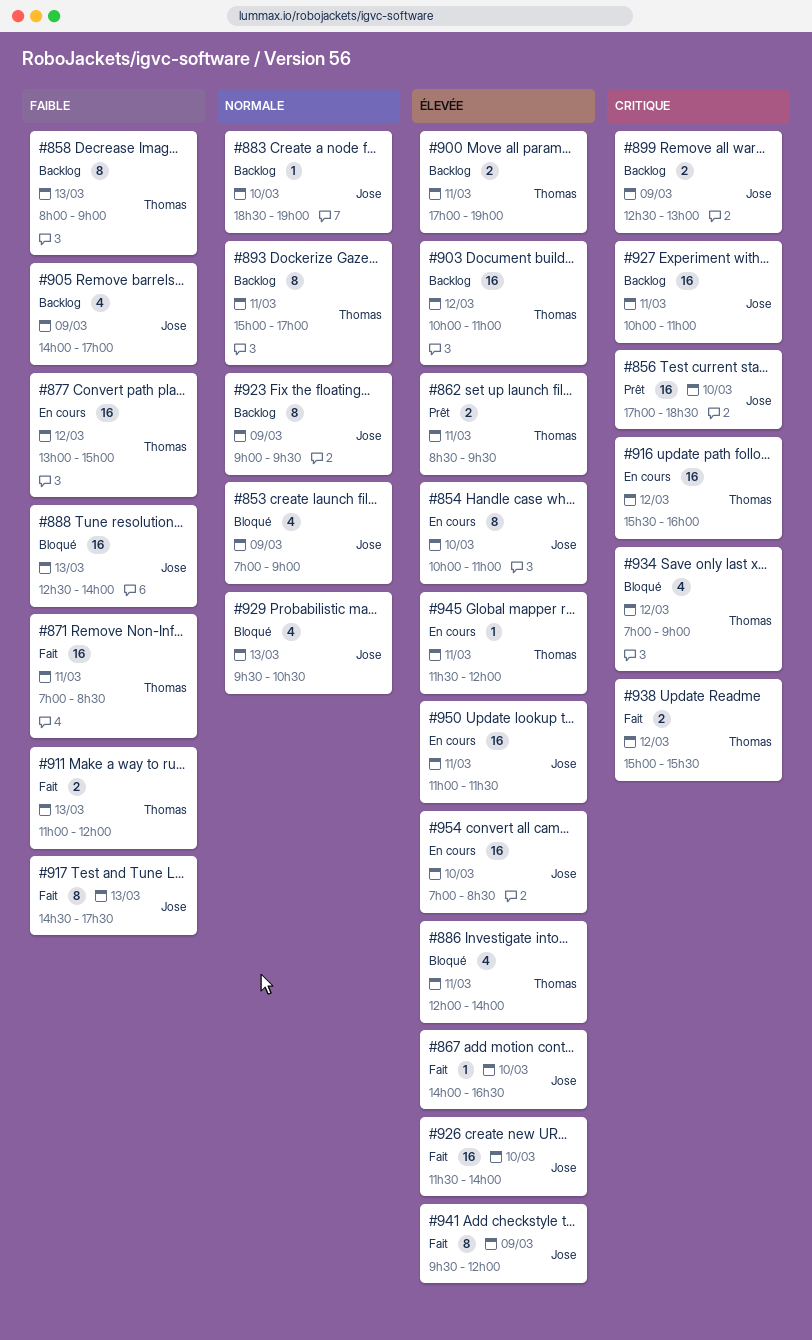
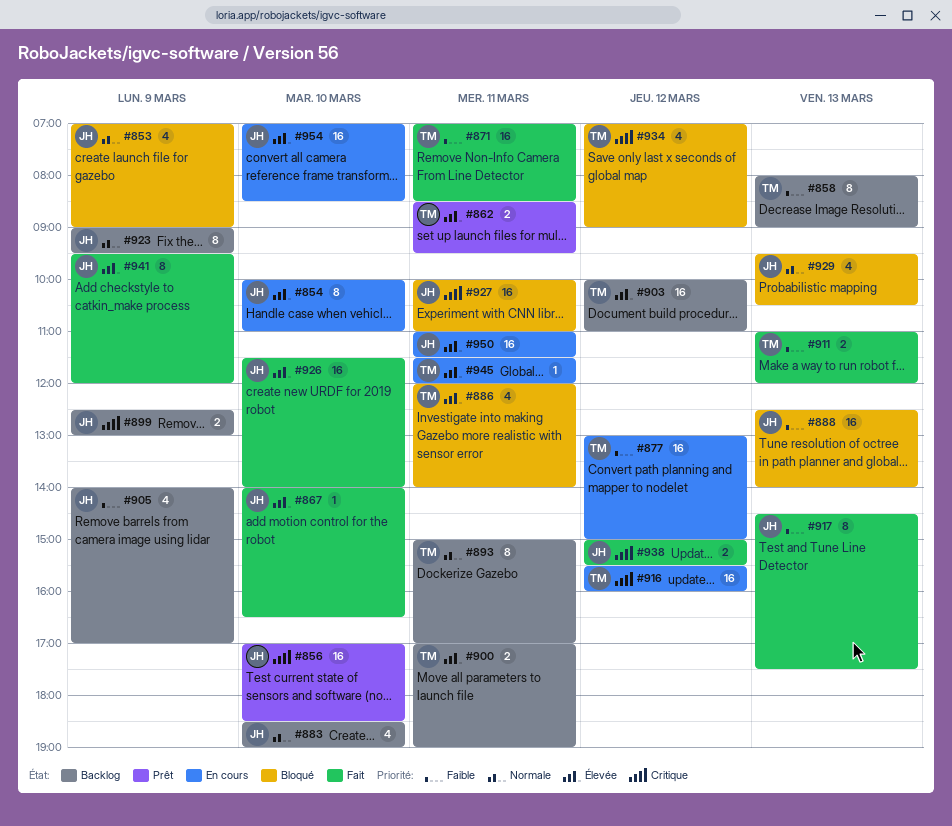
#883, estimate: 1 -> 4
#927, status: Backlog -> Bloqué
#938, owner: Thomas -> Jose

